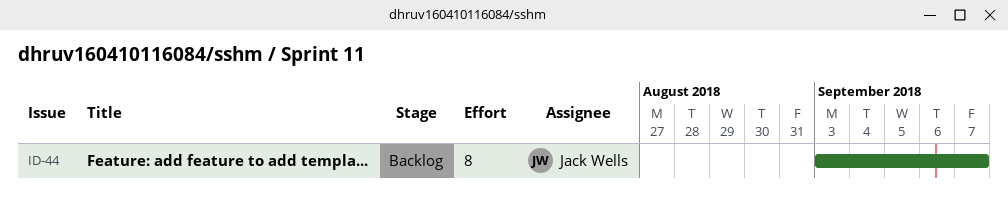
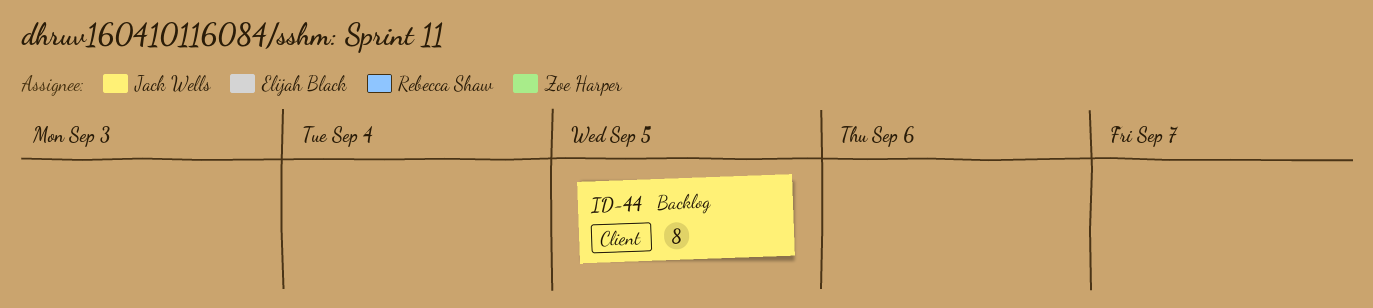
ID-44, due: Sep 7 -> Sep 5

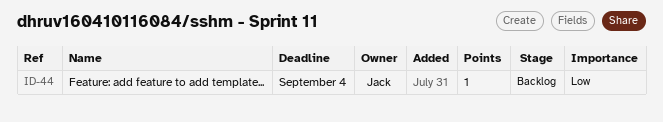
ID-44, estimate: 8 -> 1
ID-44, due: Sep 5 -> Sep 4

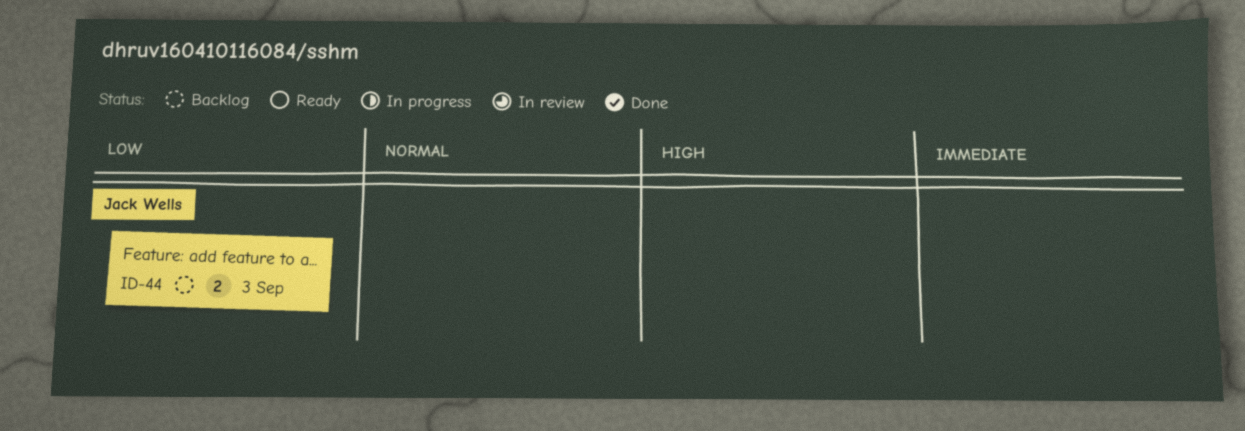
ID-44, estimate: 1 -> 2
ID-44, due: Sep 4 -> Sep 3

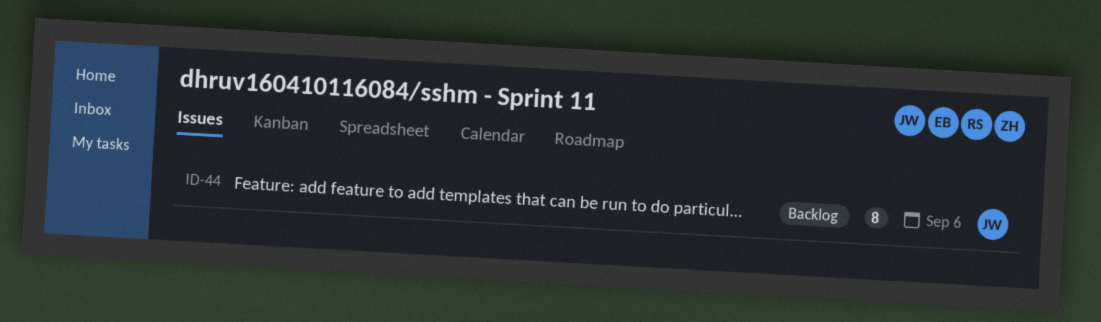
ID-44, estimate: 2 -> 8
ID-44, due: Sep 3 -> Sep 6

